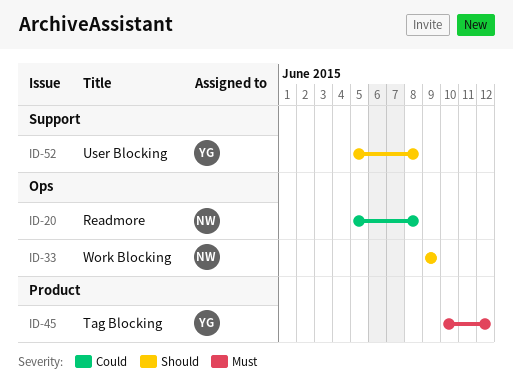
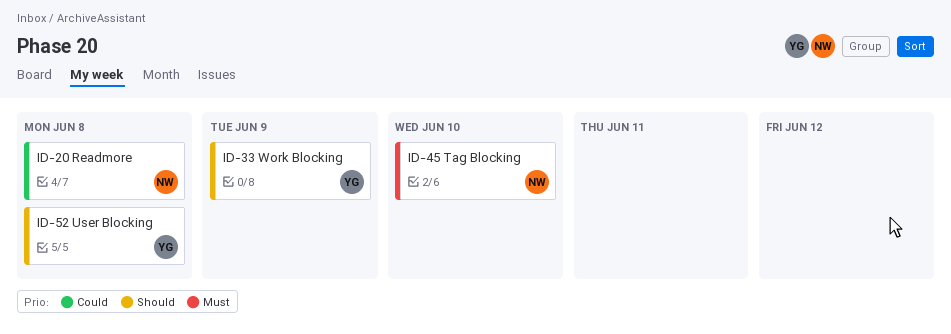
ID-33, owner: NW -> YG
ID-45, owner: YG -> NW
ID-45, due: Jun 12 -> Jun 10

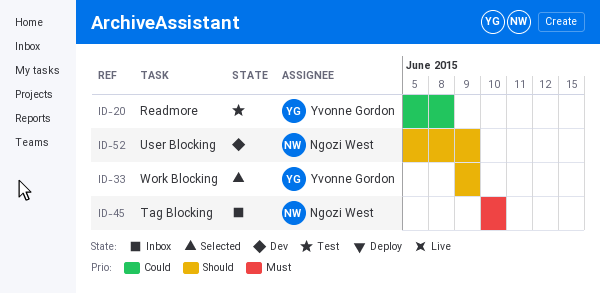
ID-20, owner: Ngozi West -> Yvonne Gordon
ID-52, owner: Yvonne Gordon -> Ngozi West
ID-52, due: Jun 8 -> Jun 9

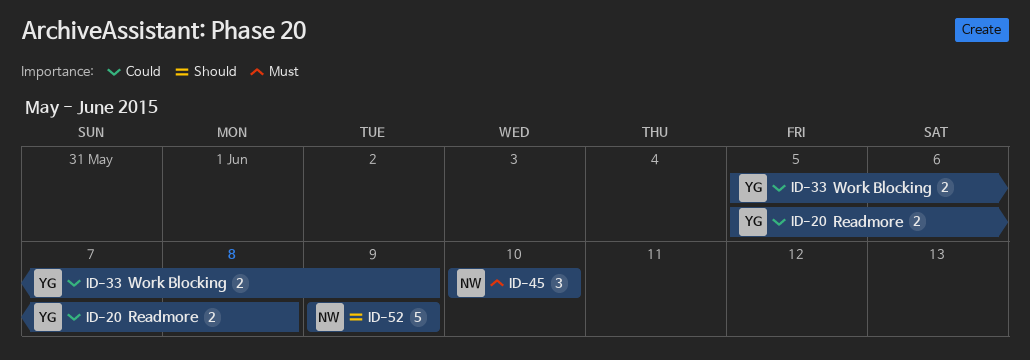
ID-33, priority: Should -> Could
ID-33, start: Jun 9 -> Jun 5
ID-52, start: Jun 5 -> Jun 9

